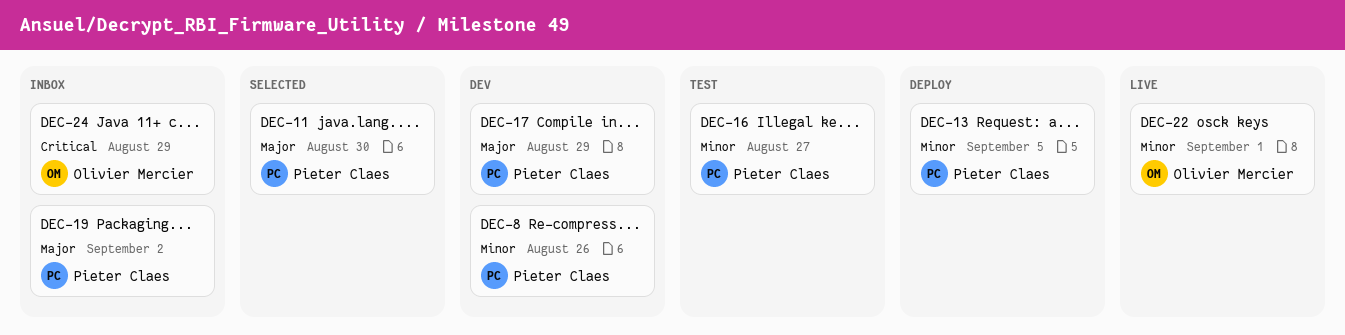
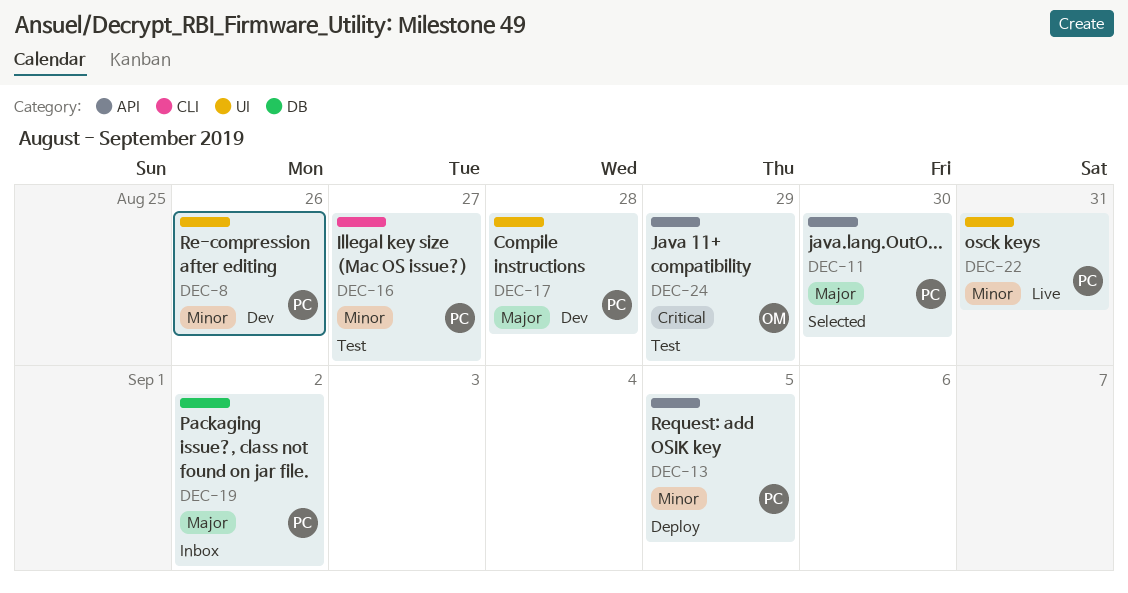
DEC-17, due: Aug 29 -> Aug 28
DEC-22, owner: Olivier Mercier -> Pieter Claes
DEC-22, due: Sep 1 -> Aug 31
DEC-24, status: Inbox -> Test

